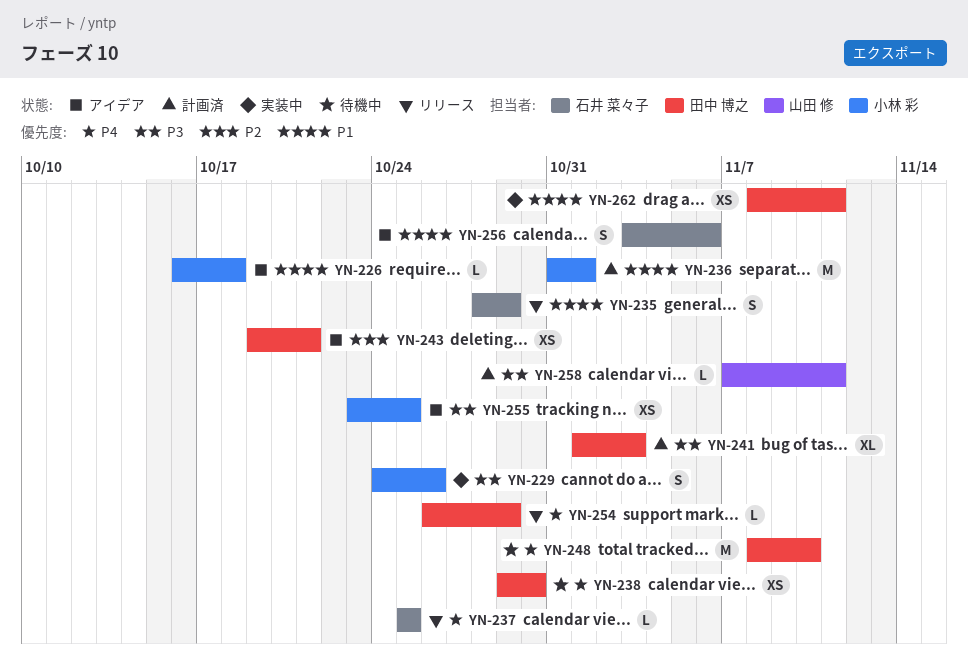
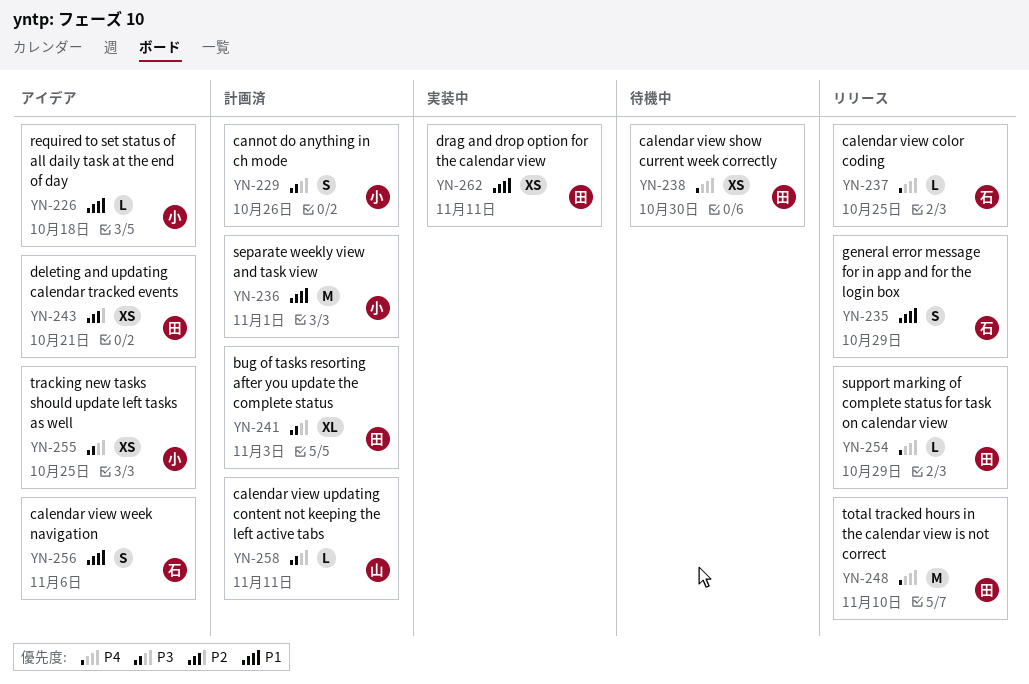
YN-229, status: 実装中 -> 計画済
YN-248, status: 待機中 -> リリース

